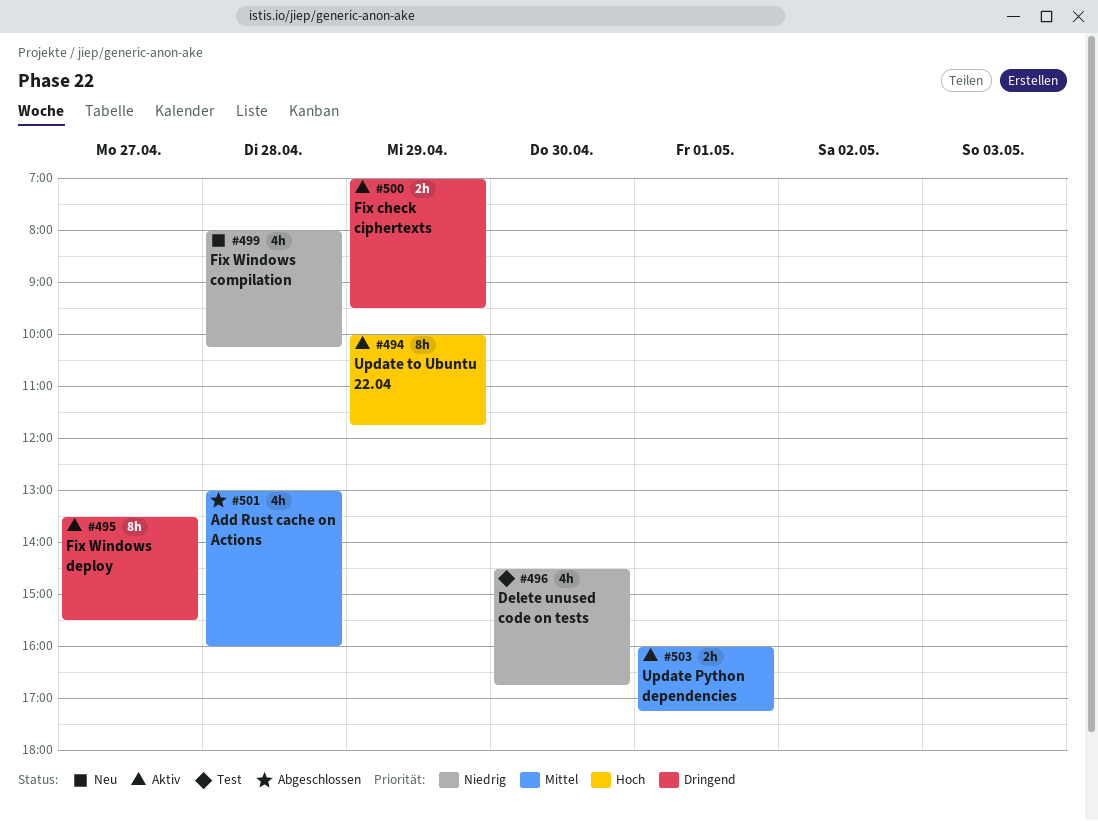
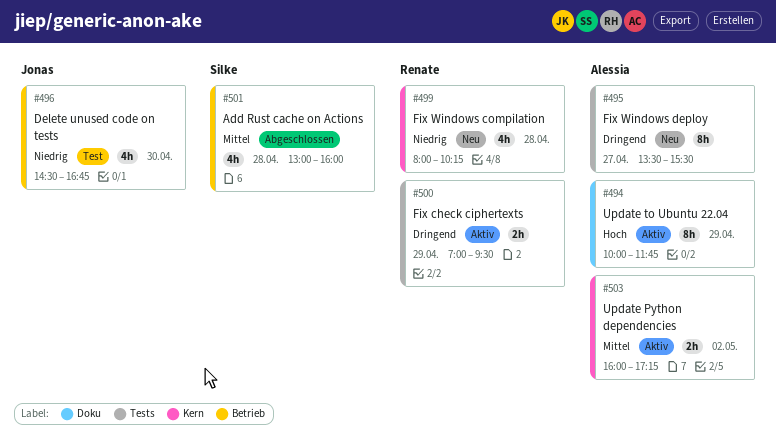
#495, status: Aktiv -> Neu
#503, day: May 1 -> May 2

